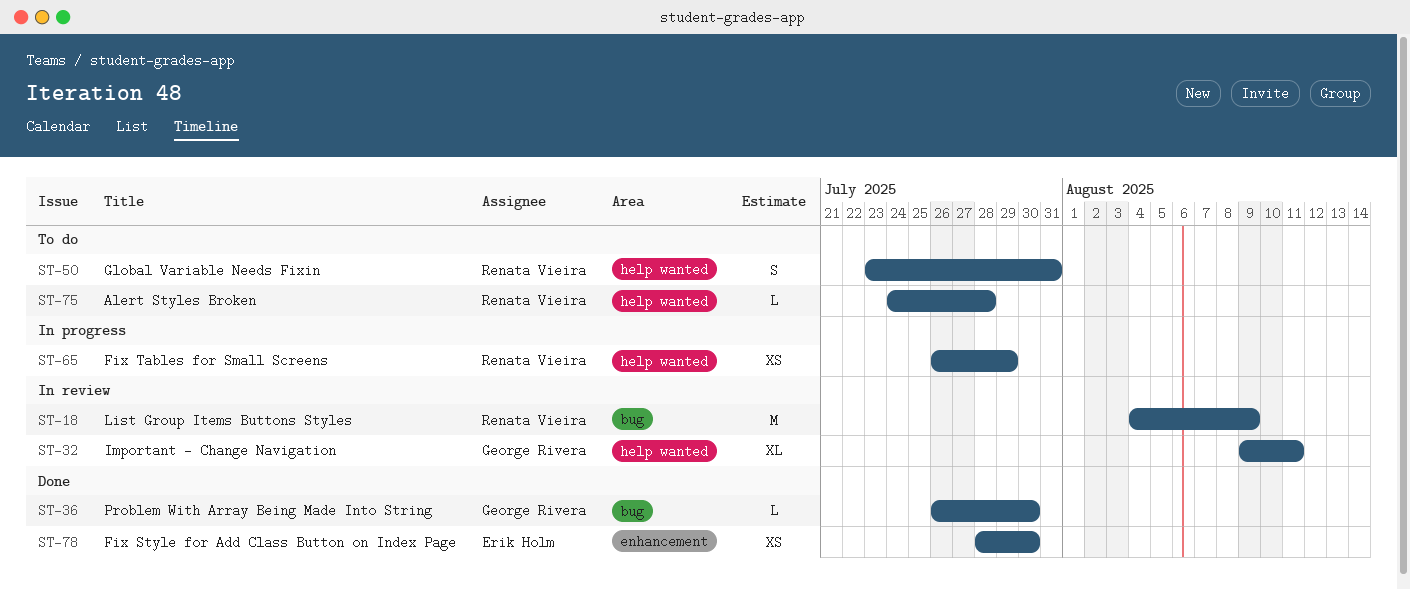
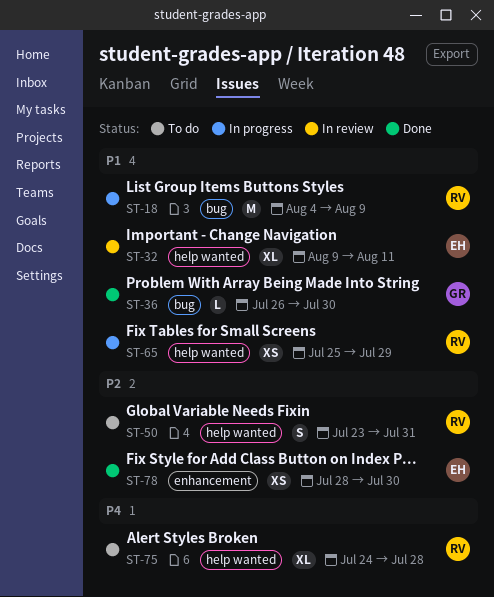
ST-18, status: In review -> In progress
ST-32, owner: George Rivera -> Erik Holm
ST-65, start: Jul 26 -> Jul 25
ST-75, estimate: L -> XL

